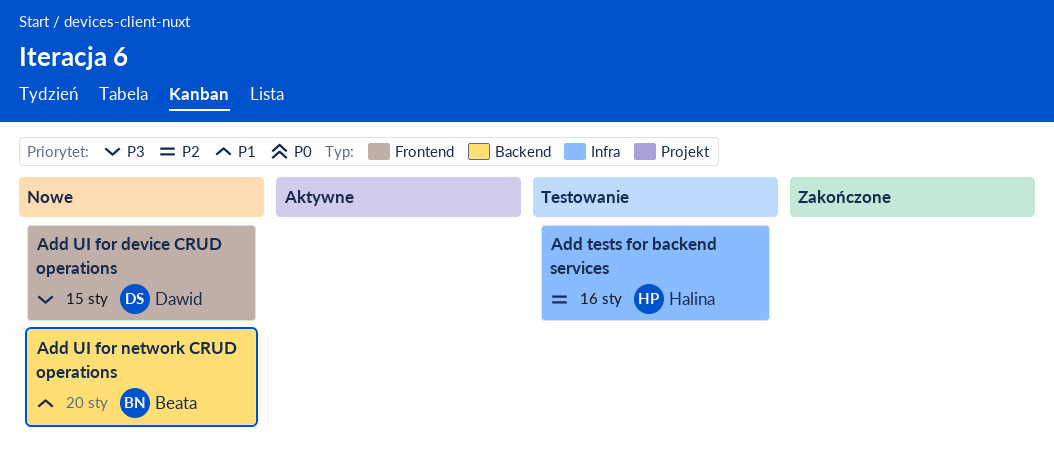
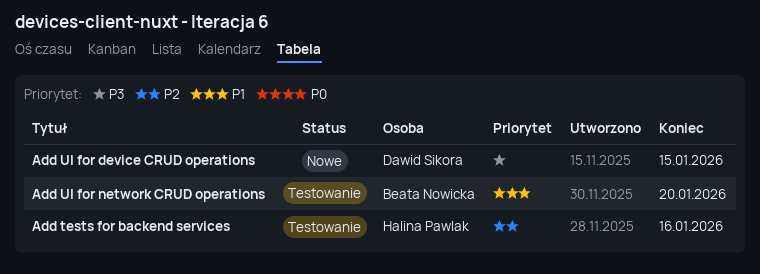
Add UI for network CRUD operations, status: Nowe -> Testowanie

